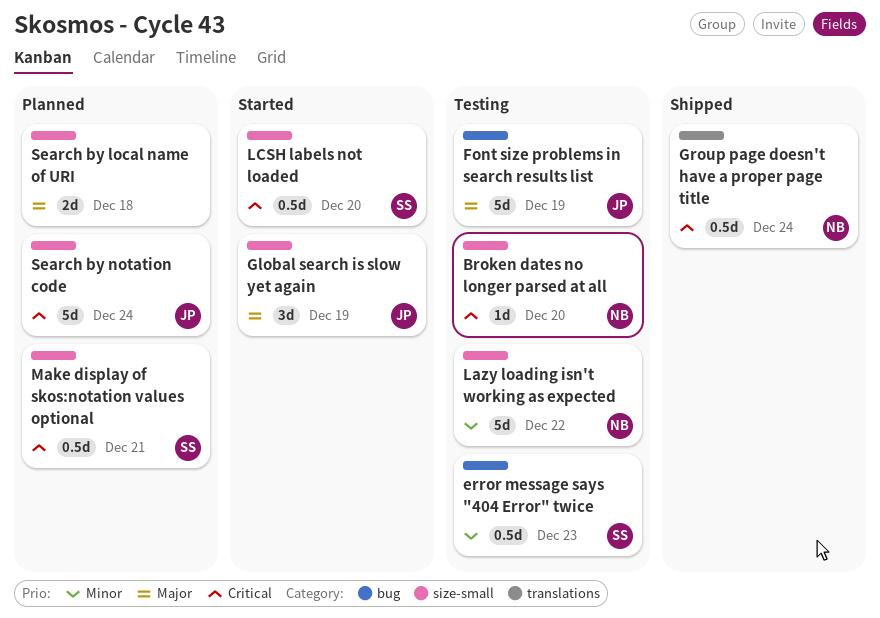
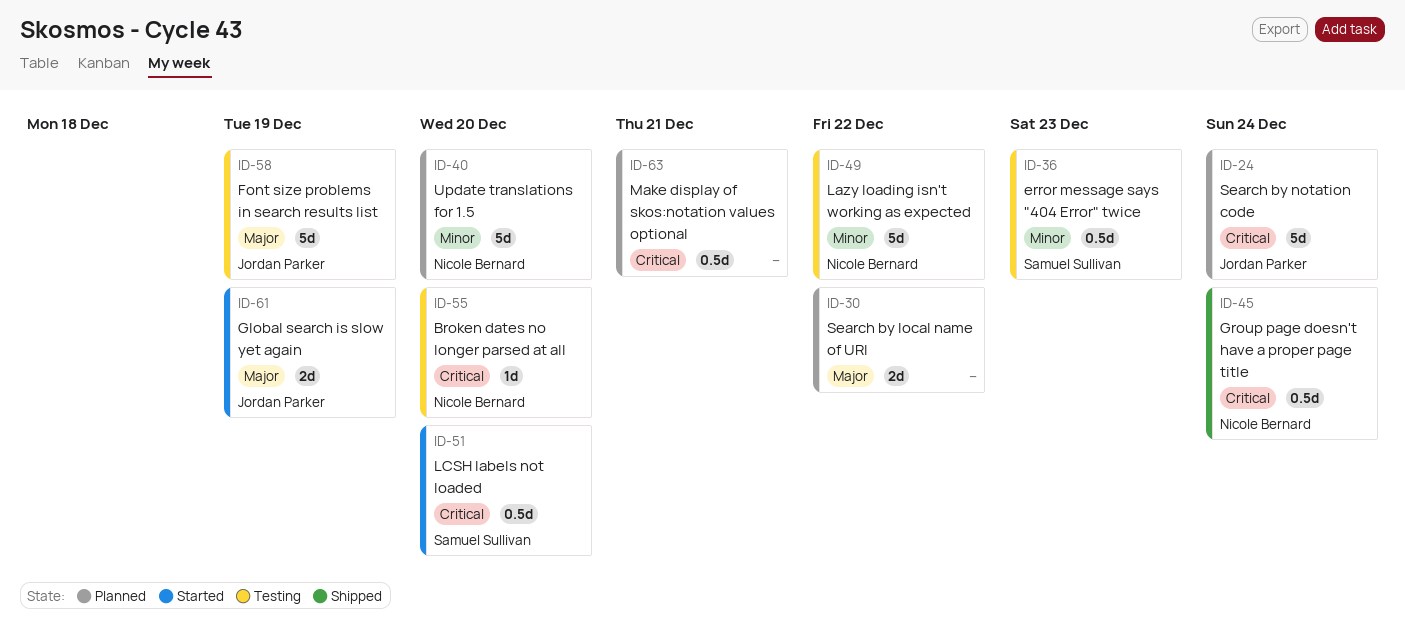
Global search is slow yet again, estimate: 3d -> 2d
Make display of skos:notation values optional, owner: Samuel Sullivan -> none
Search by local name of URI, due: Dec 18 -> Dec 22
Update translations for 1.5: none -> present

